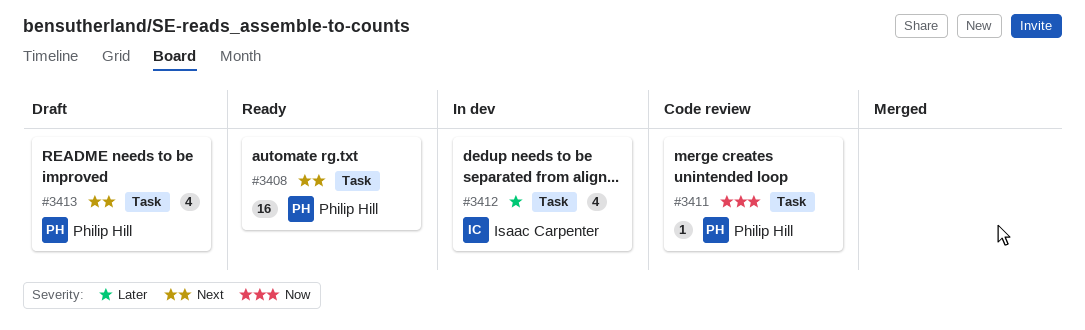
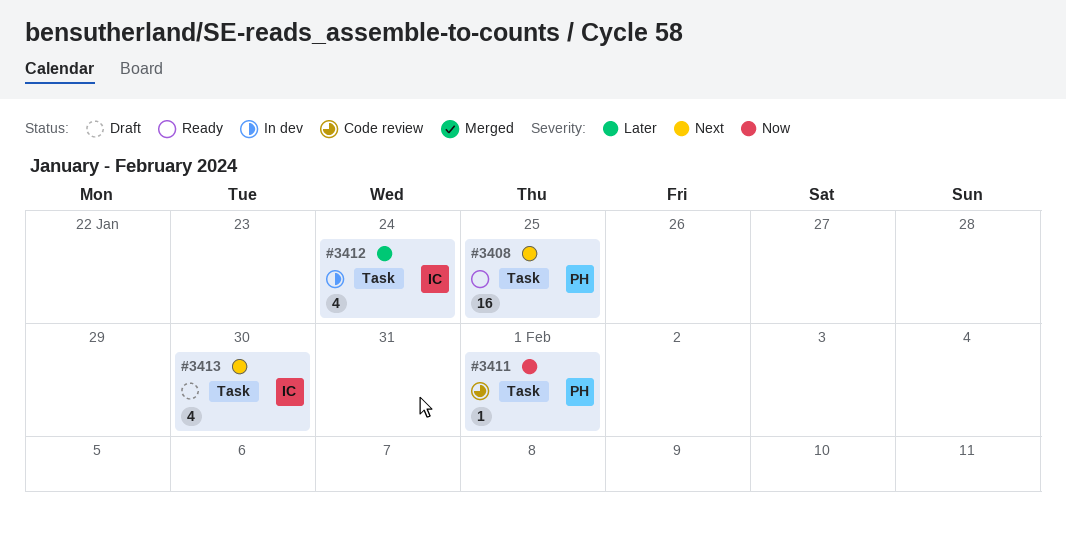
#3413, owner: Philip Hill -> Isaac Carpenter

